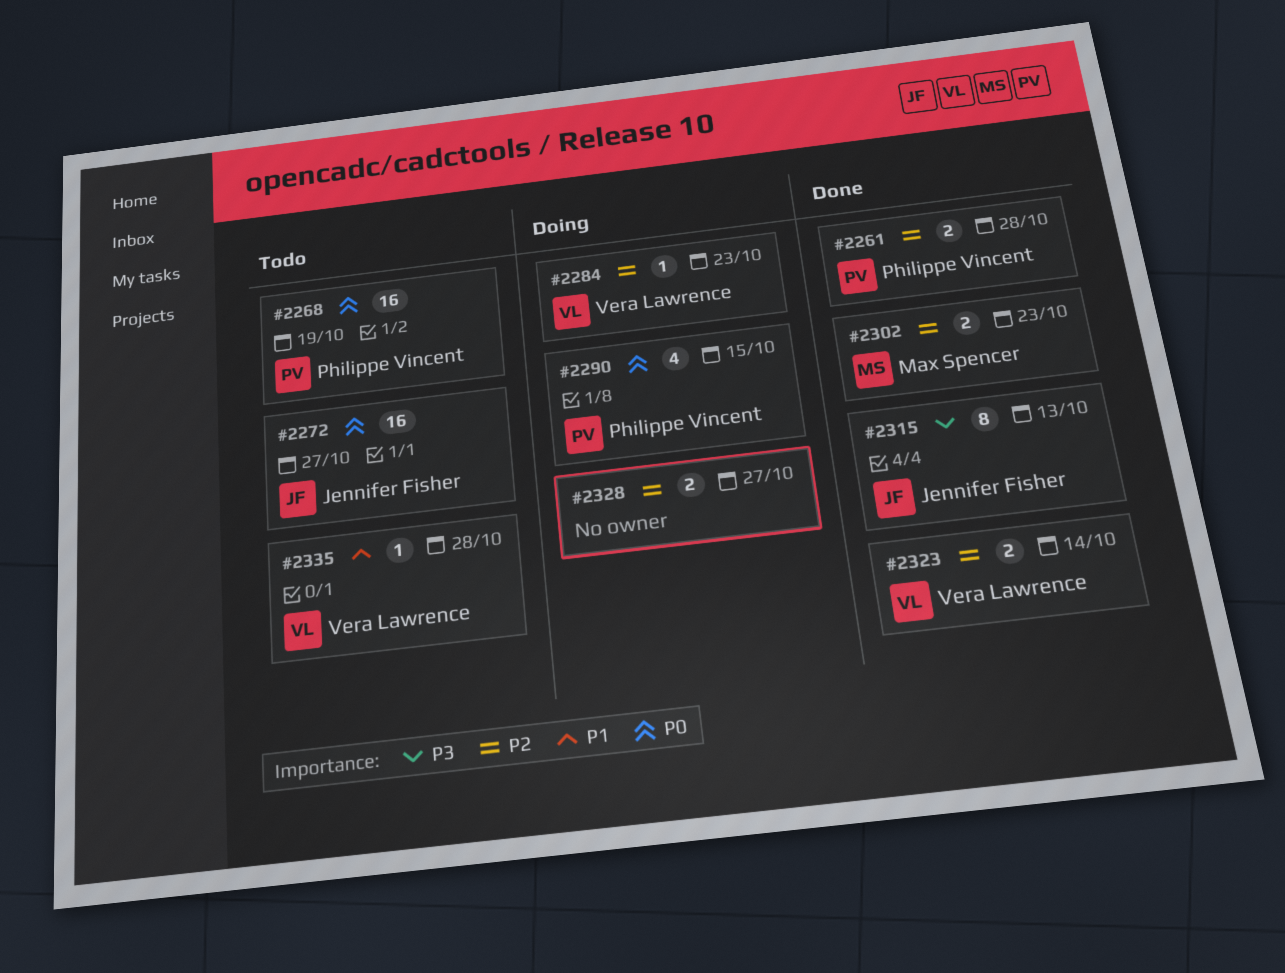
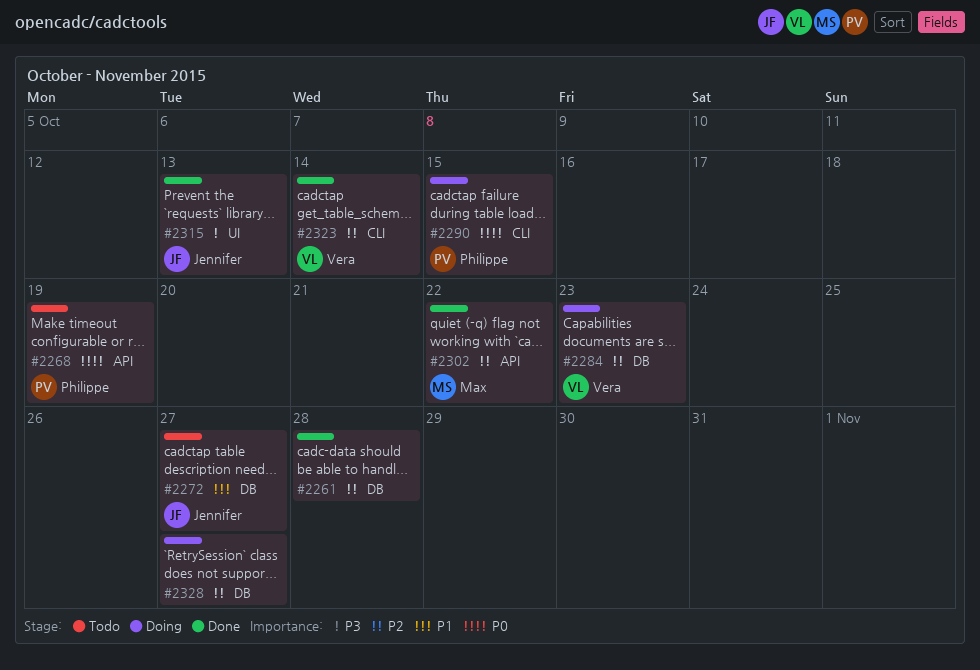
#2261, owner: Philippe Vincent -> none
#2272, priority: P0 -> P1
#2302, due: Oct 23 -> Oct 22
#2335: present -> none

